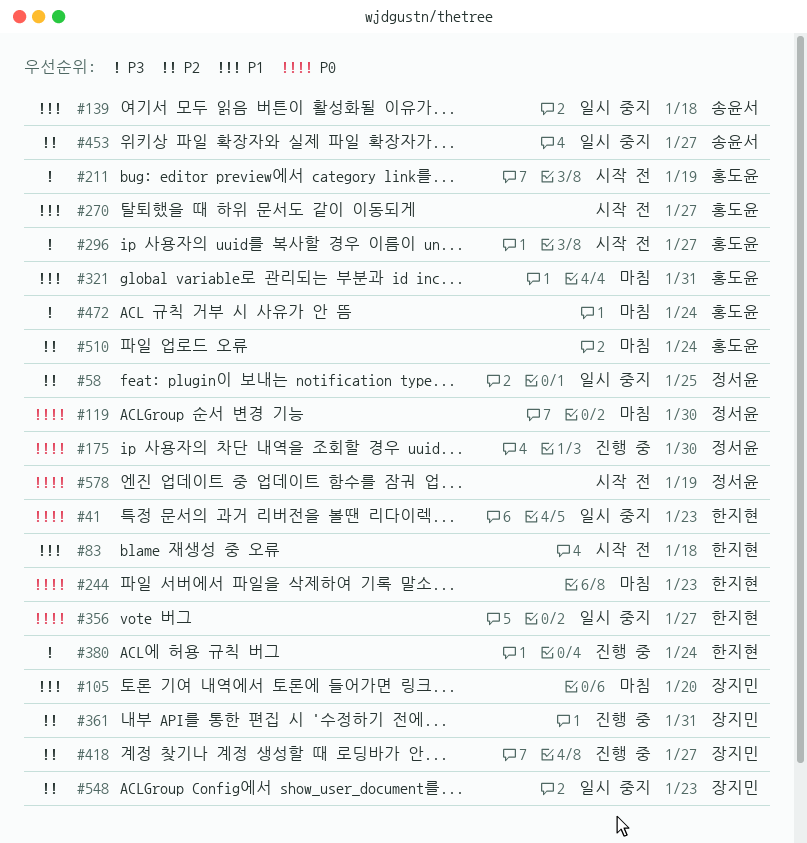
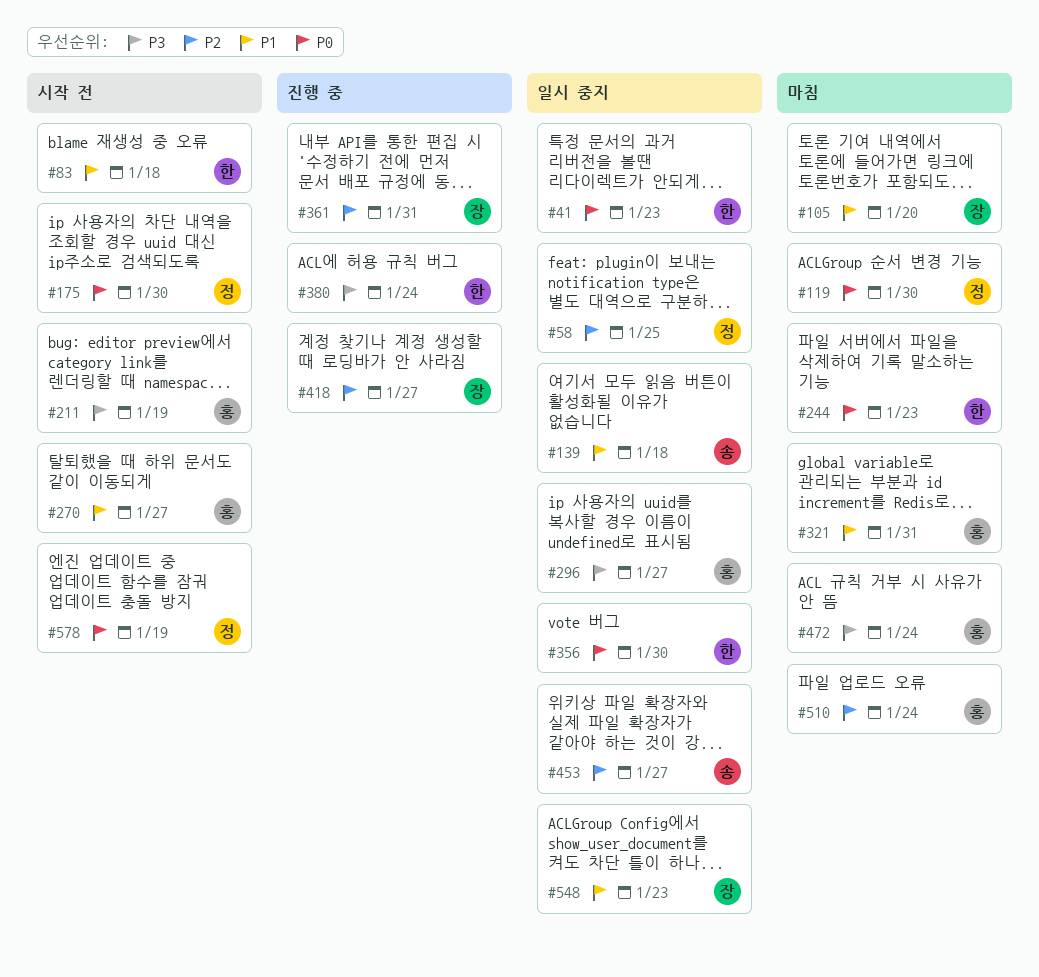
#175, status: 진행 중 -> 시작 전
#296, status: 시작 전 -> 일시 중지
#356, due: Jan 27 -> Jan 30
#548, priority: P2 -> P1

